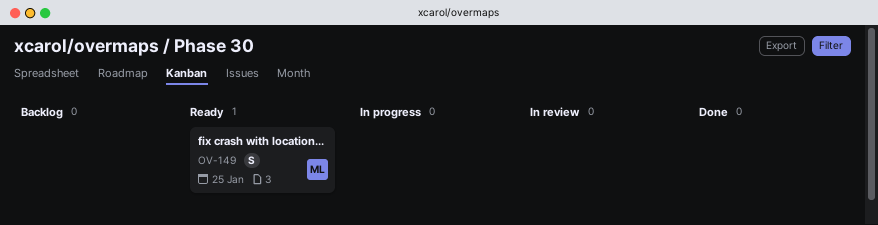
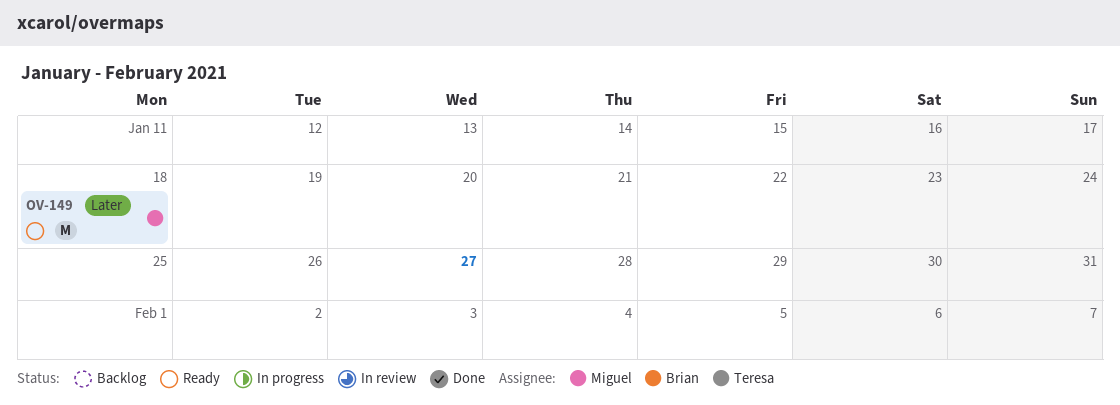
OV-149, estimate: S -> M
OV-149, due: Jan 25 -> Jan 18

